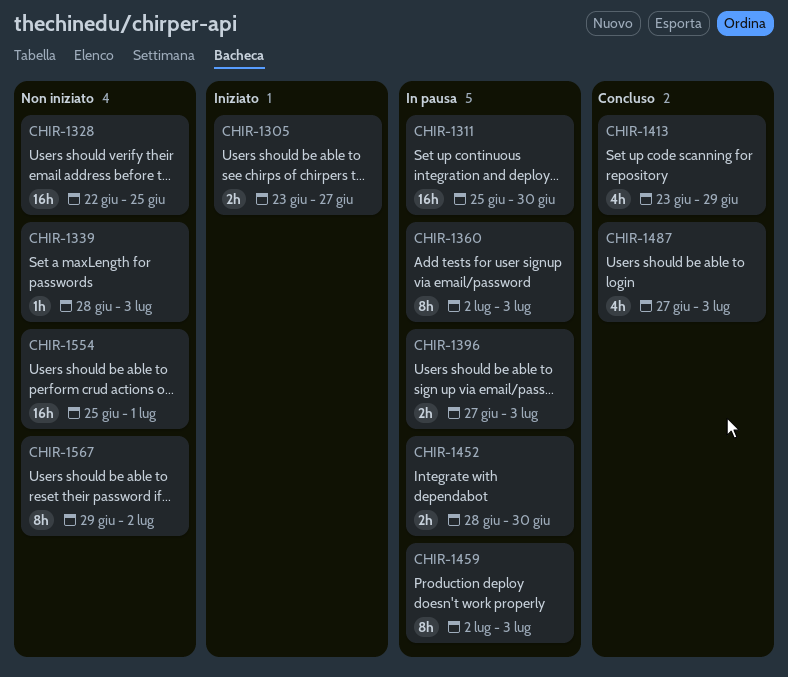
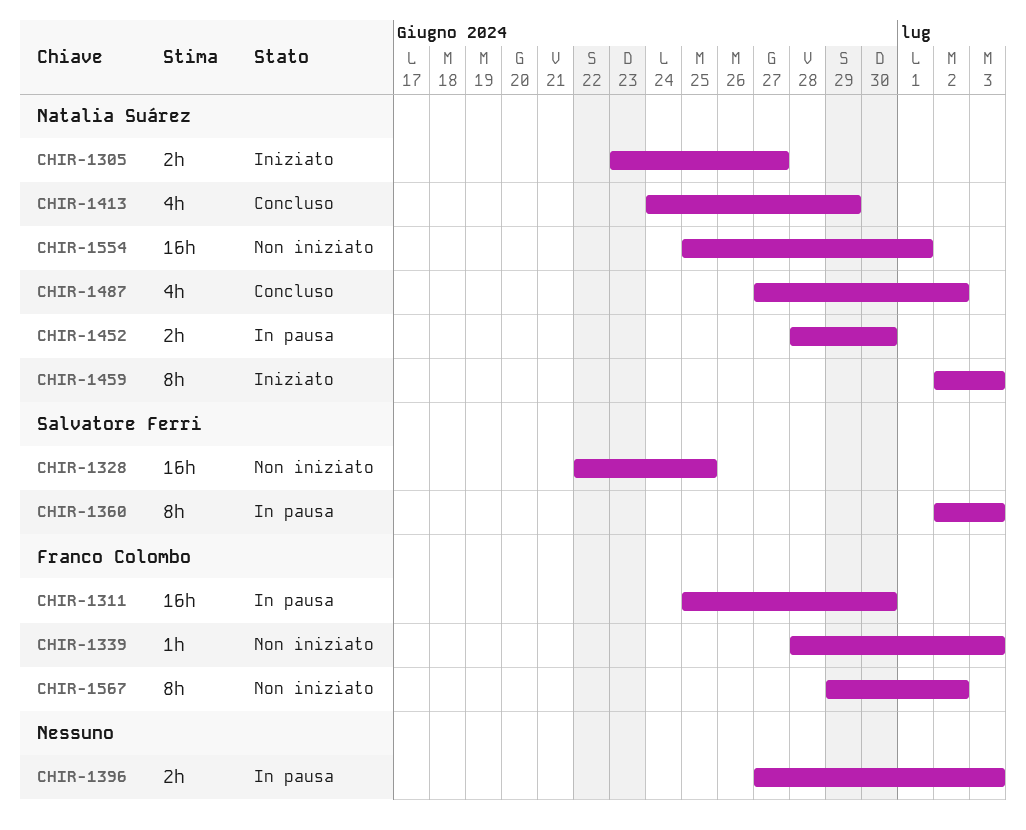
CHIR-1413, start: Jun 23 -> Jun 24
CHIR-1459, status: In pausa -> Iniziato
CHIR-1487, due: Jul 3 -> Jul 2

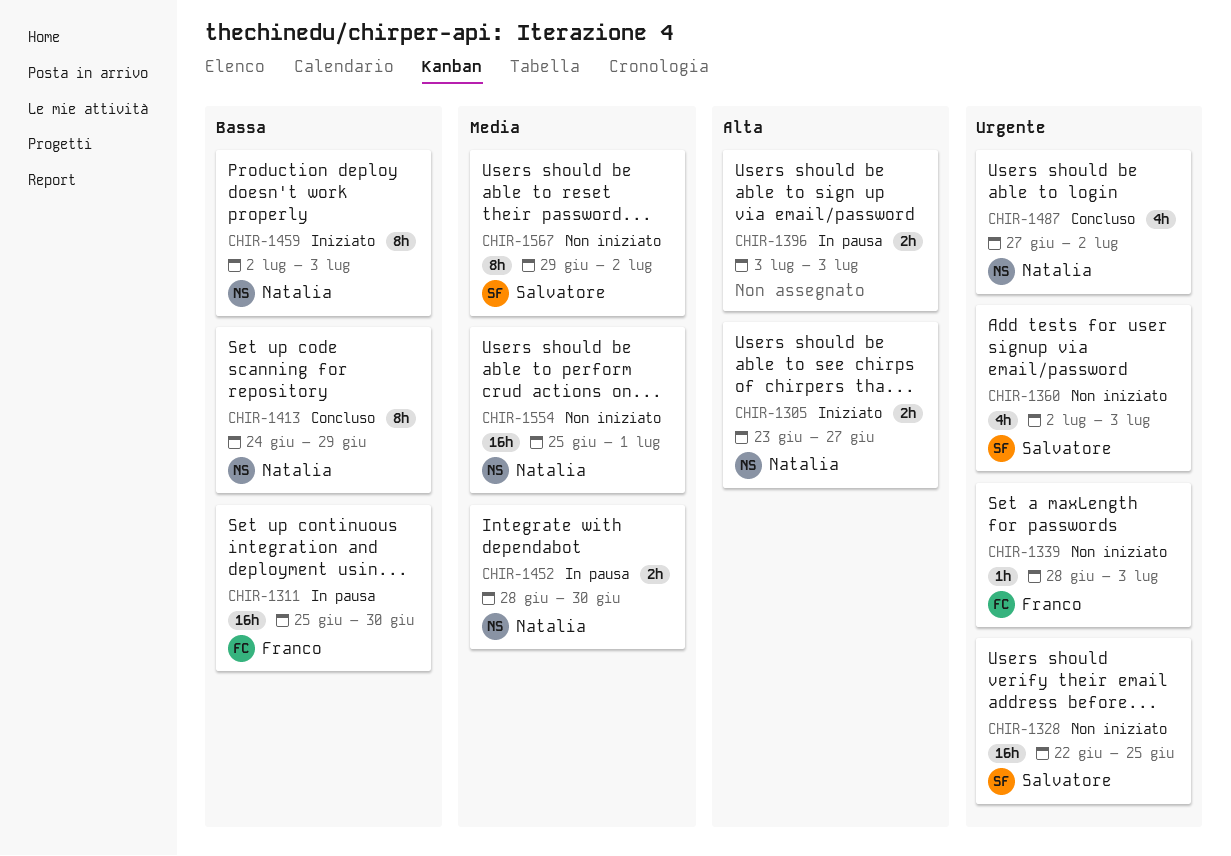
CHIR-1360, status: In pausa -> Non iniziato
CHIR-1360, estimate: 8h -> 4h
CHIR-1396, start: Jun 27 -> Jul 3
CHIR-1413, estimate: 4h -> 8h
CHIR-1567, owner: Franco Colombo -> Salvatore Ferri

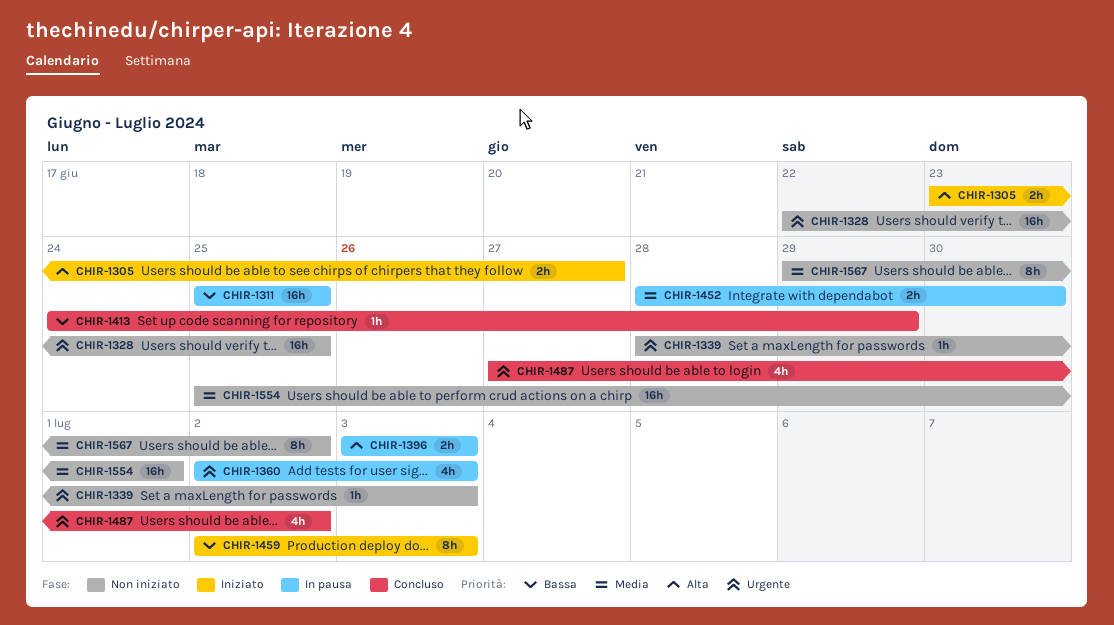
CHIR-1311, due: Jun 30 -> Jun 25
CHIR-1360, status: Non iniziato -> In pausa
CHIR-1413, estimate: 8h -> 1h

